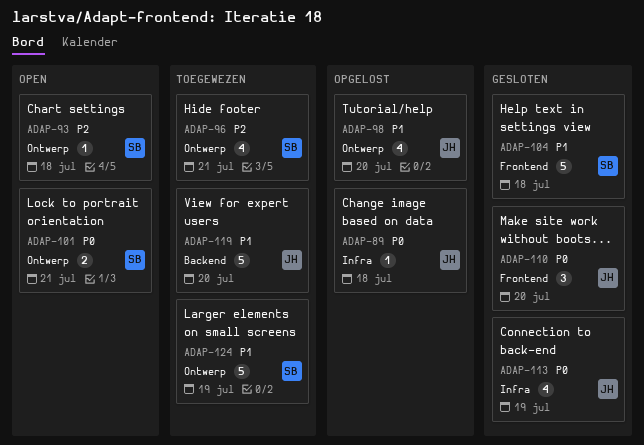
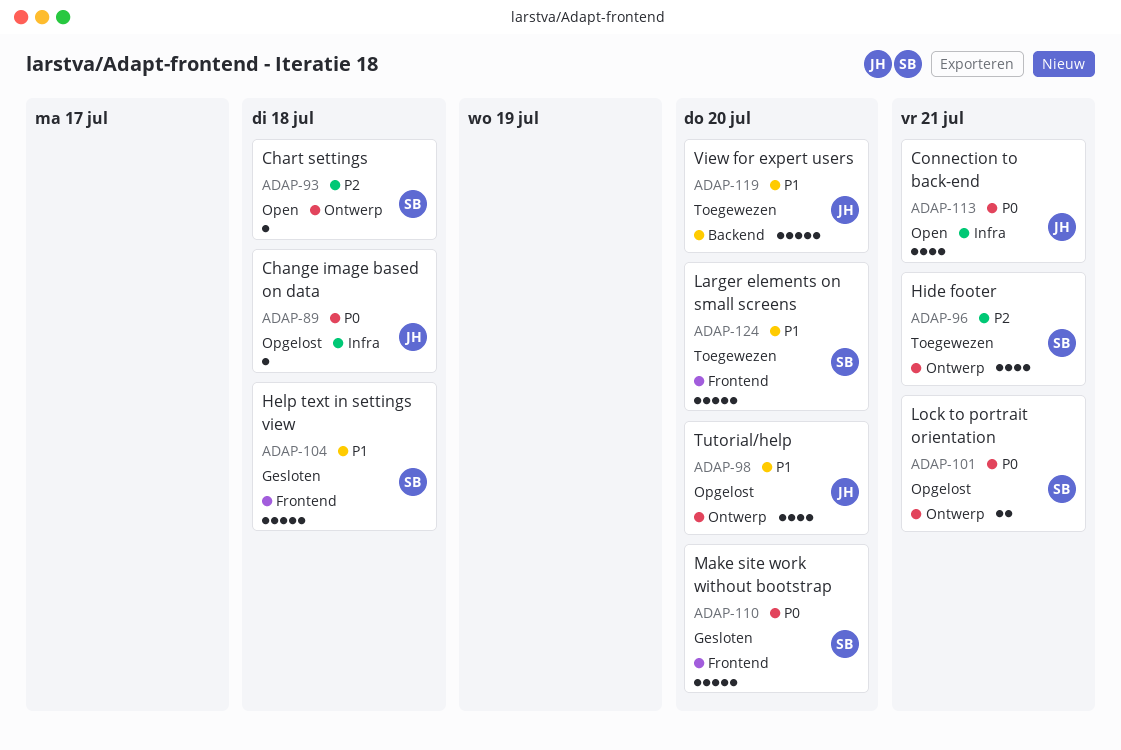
ADAP-101, status: Open -> Opgelost
ADAP-110, owner: JH -> SB
ADAP-110, estimate: 3 -> 5
ADAP-113, status: Gesloten -> Open
ADAP-113, due: Jul 19 -> Jul 21
ADAP-124, label: Ontwerp -> Frontend
ADAP-124, due: Jul 19 -> Jul 20

